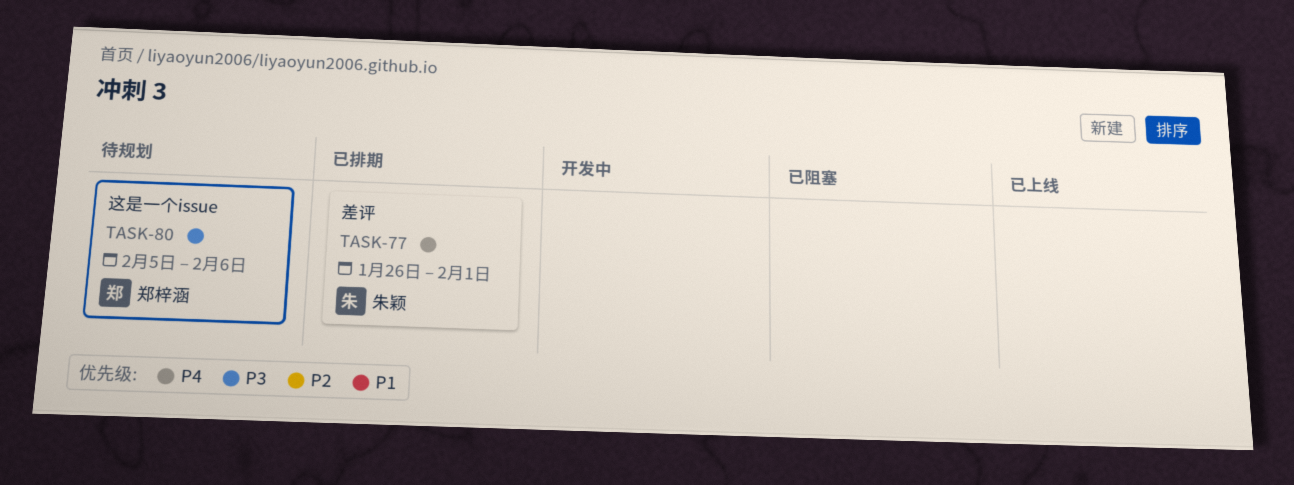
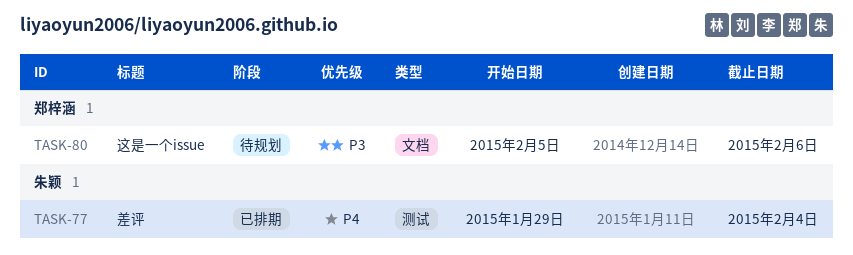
TASK-77, start: Jan 26 -> Jan 29
TASK-77, due: Feb 1 -> Feb 4

